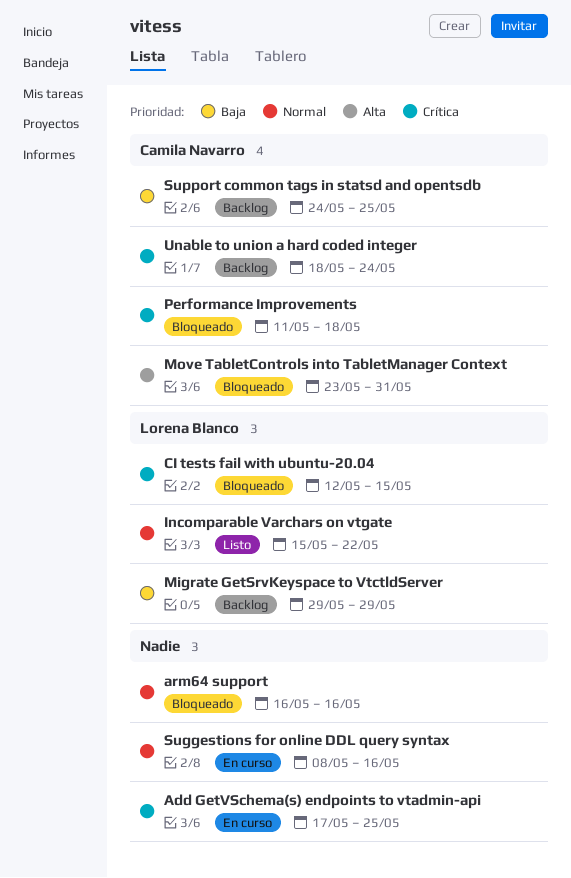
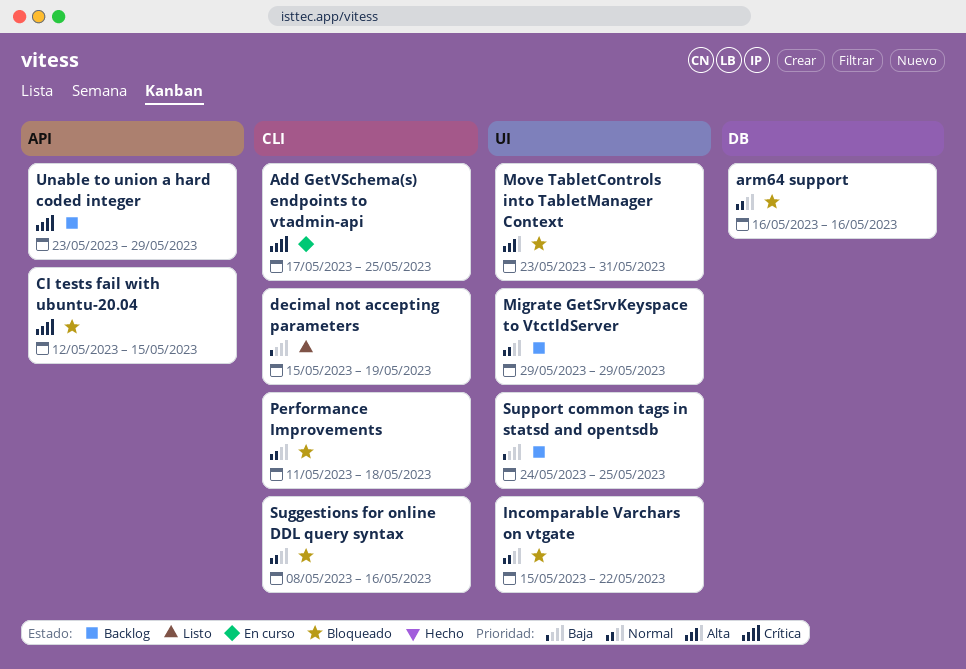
decimal not accepting parameters: none -> present
Incomparable Varchars on vtgate, status: Listo -> Bloqueado
Migrate GetSrvKeyspace to VtctldServer, priority: Baja -> Normal
Performance Improvements, priority: Crítica -> Normal
Suggestions for online DDL query syntax, status: En curso -> Bloqueado
Unable to union a hard coded integer, start: May 18 -> May 23
Unable to union a hard coded integer, due: May 24 -> May 29

